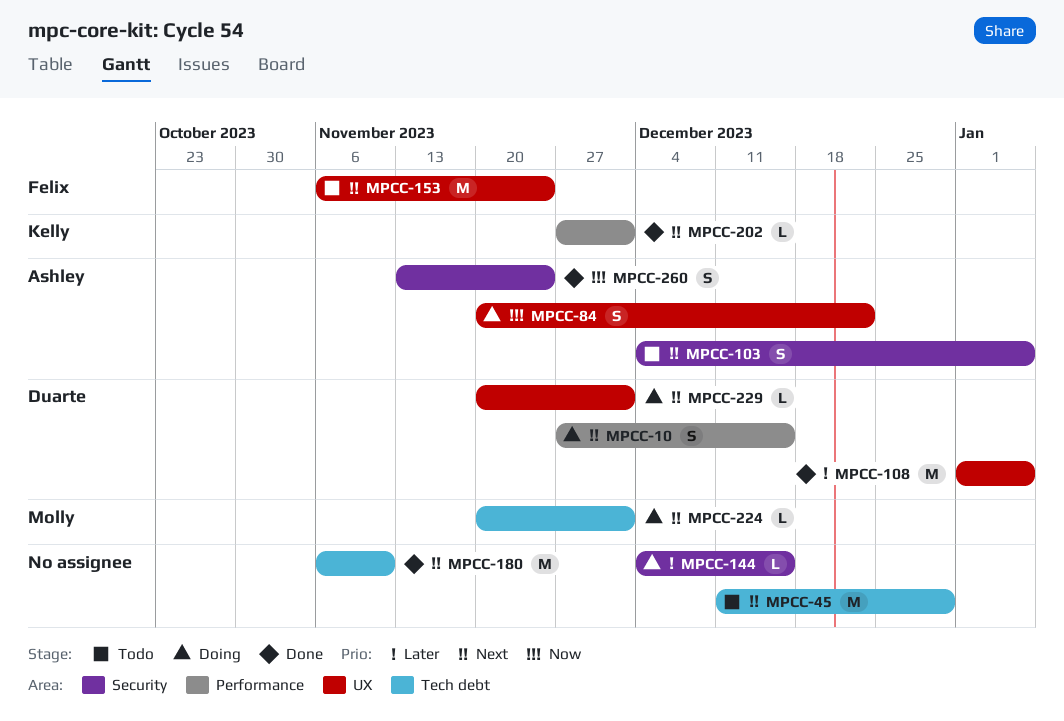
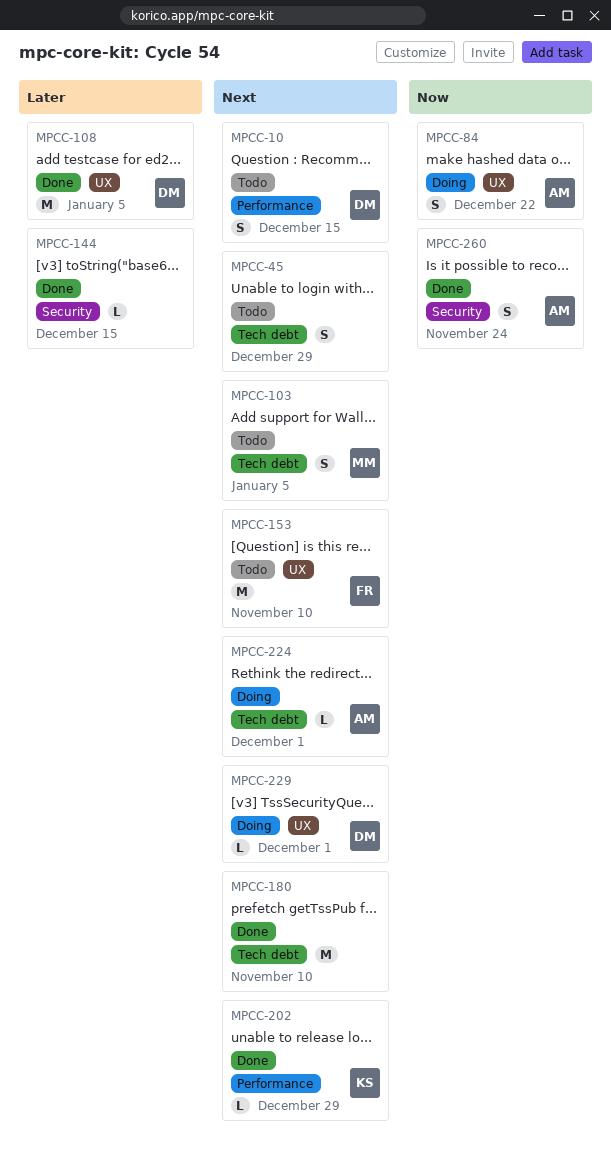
MPCC-10, status: Doing -> Todo
MPCC-45, estimate: M -> S
MPCC-103, owner: Ashley -> Molly
MPCC-103, label: Security -> Tech debt
MPCC-144, status: Doing -> Done
MPCC-153, due: Nov 24 -> Nov 10
MPCC-202, due: Dec 1 -> Dec 29
MPCC-224, owner: Molly -> Ashley

